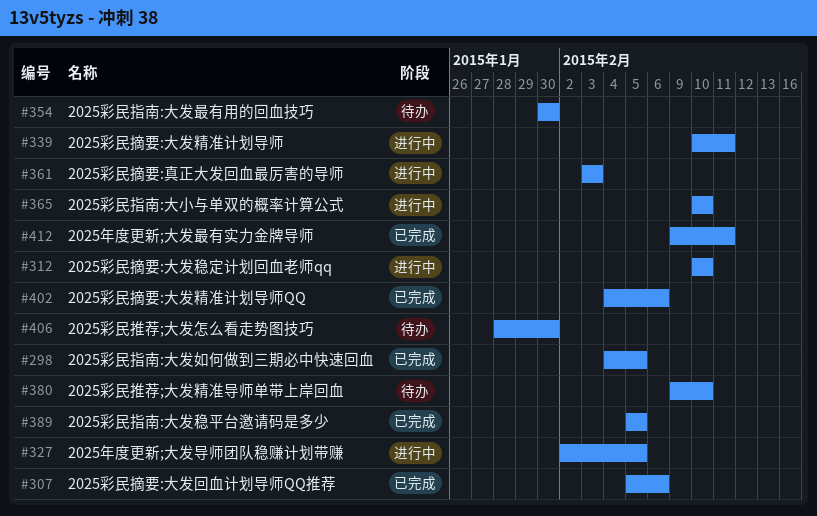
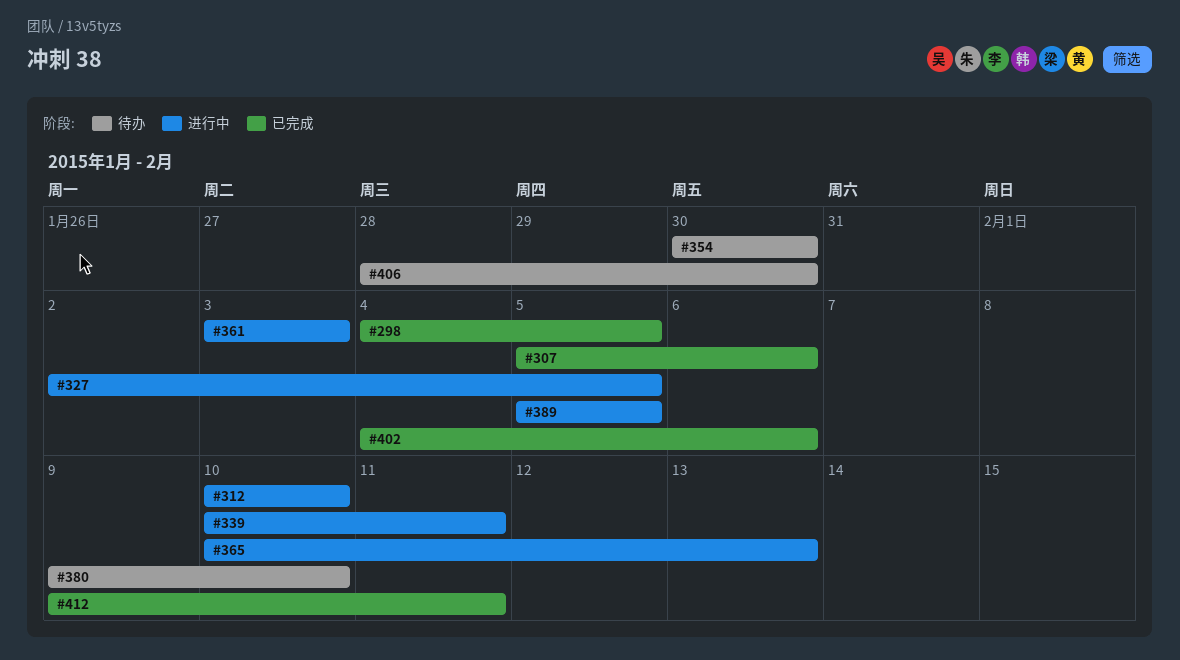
#365, due: Feb 10 -> Feb 13
#389, status: 已完成 -> 进行中

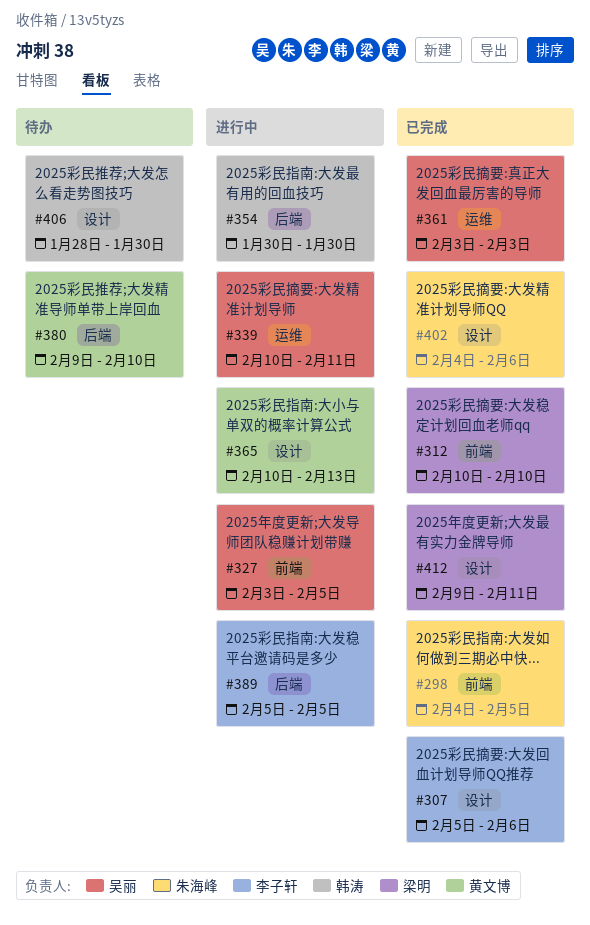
#312, status: 进行中 -> 已完成
#327, start: Feb 2 -> Feb 3
#354, status: 待办 -> 进行中
#361, status: 进行中 -> 已完成

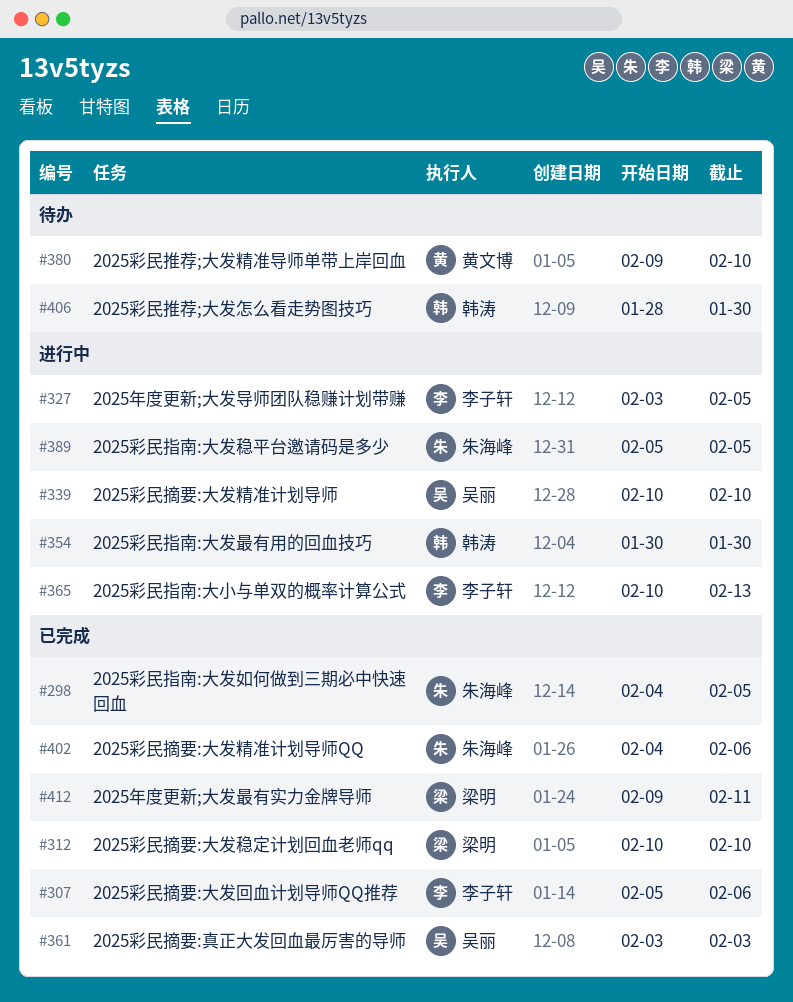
#327, owner: 吴丽 -> 李子轩
#339, due: Feb 11 -> Feb 10
#365, owner: 黄文博 -> 李子轩
#389, owner: 李子轩 -> 朱海峰

